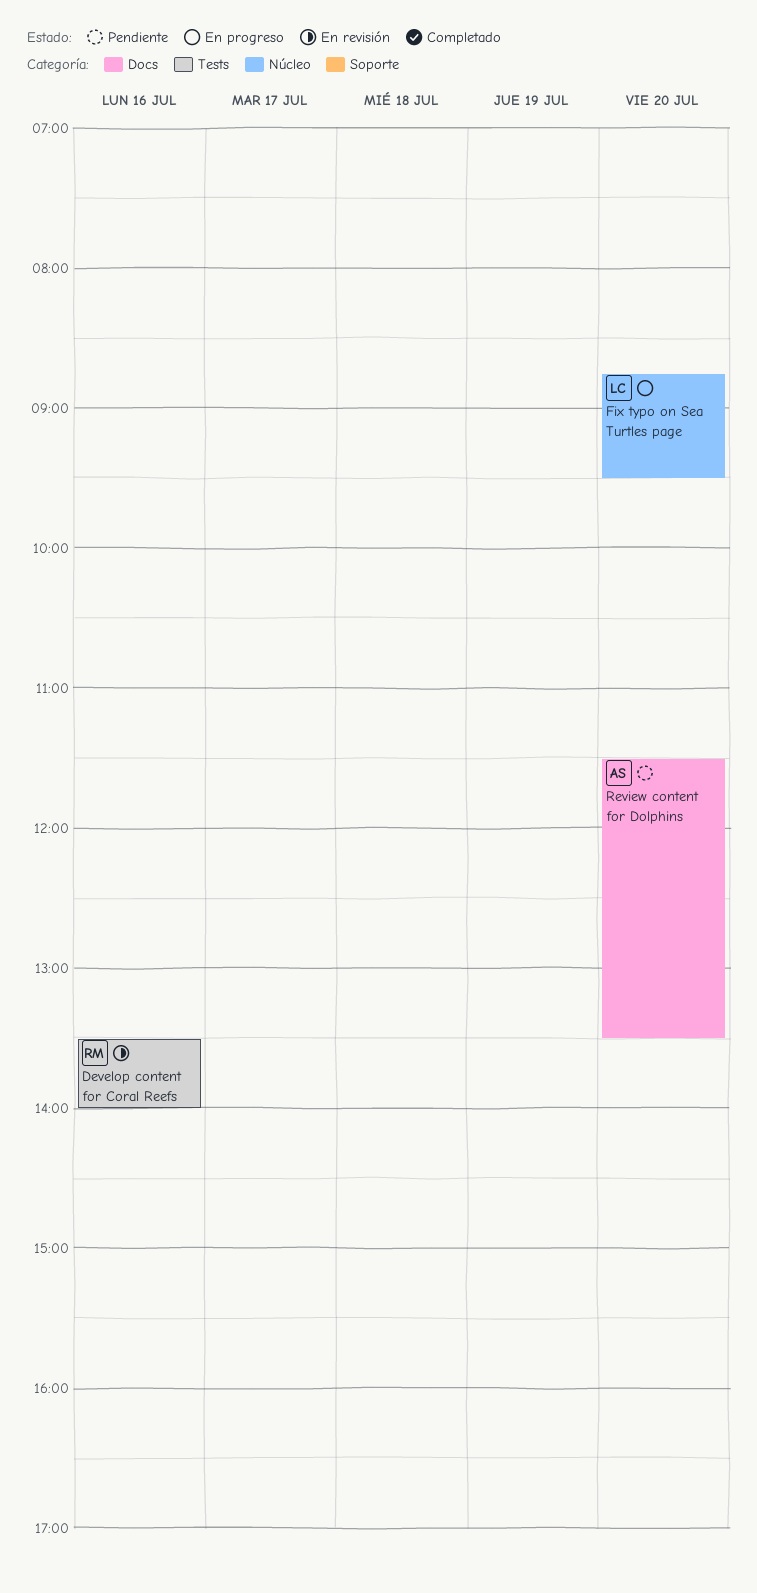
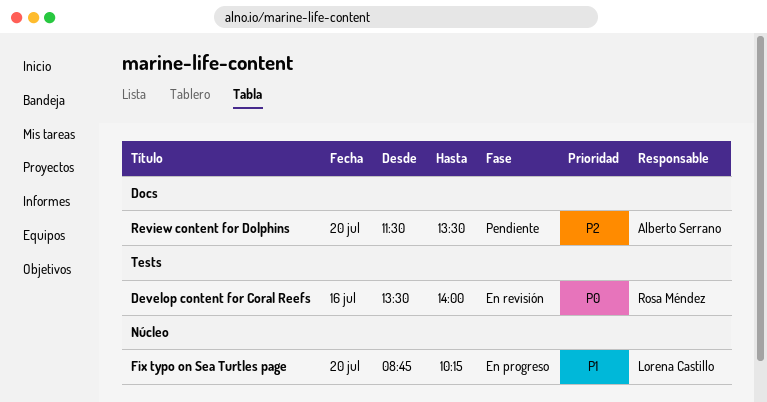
Fix typo on Sea Turtles page, ends: 09:30 -> 10:15

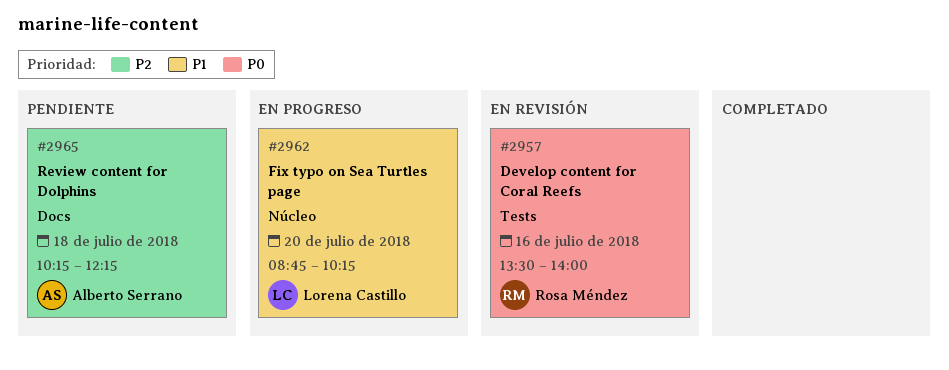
Review content for Dolphins, day: Jul 20 -> Jul 18
Review content for Dolphins, begins: 11:30 -> 10:15
Review content for Dolphins, ends: 13:30 -> 12:15

